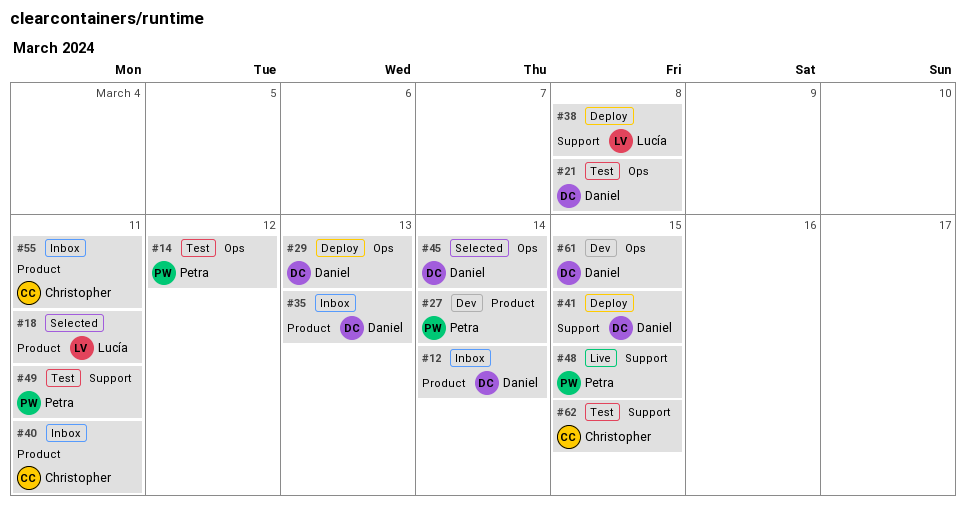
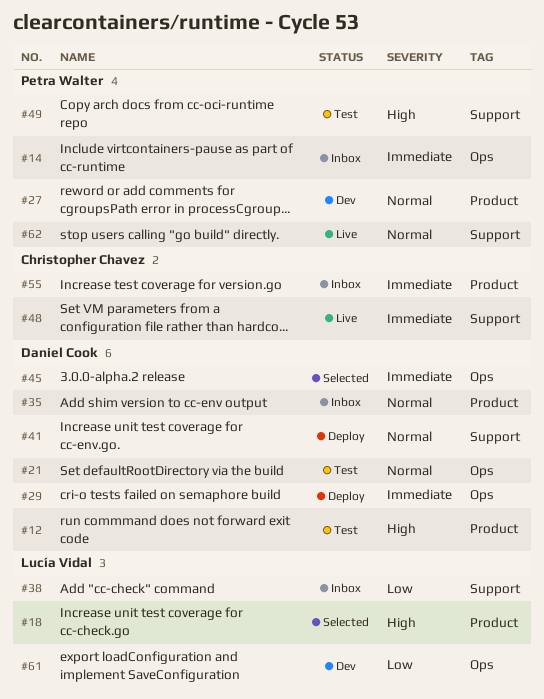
#12, status: Inbox -> Test
#14, status: Test -> Inbox
#38, status: Deploy -> Inbox
#40: present -> none
#48, owner: Petra Walter -> Christopher Chavez
#61, owner: Daniel Cook -> Lucía Vidal
#62, status: Test -> Live
#62, owner: Christopher Chavez -> Petra Walter

